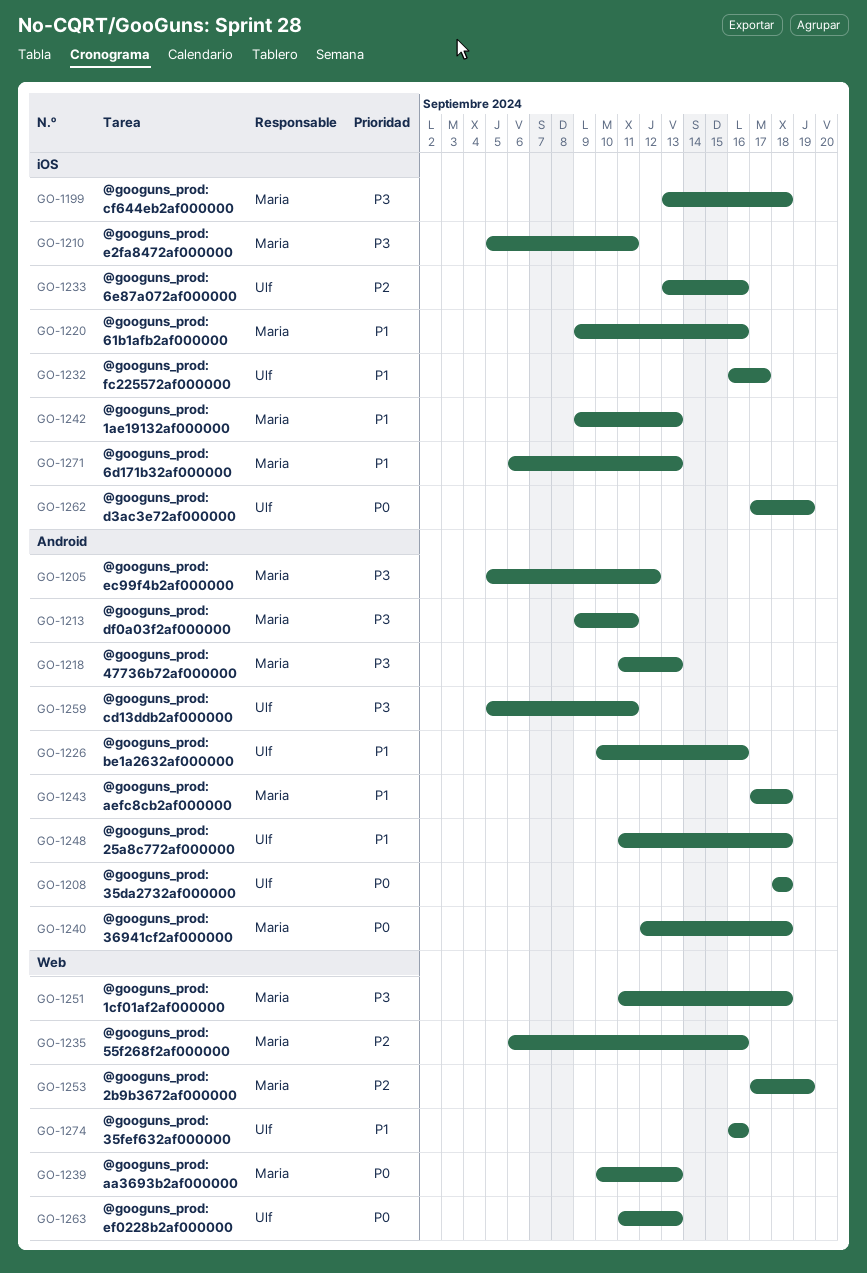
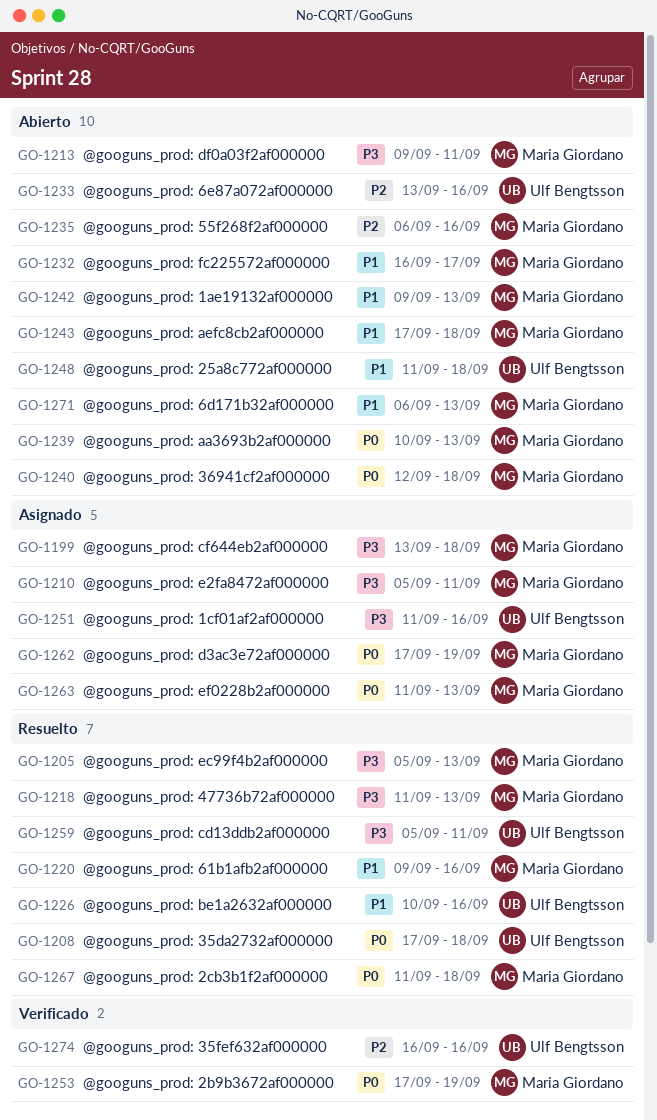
GO-1205, due: Sep 12 -> Sep 13
GO-1208, start: Sep 18 -> Sep 17
GO-1232, owner: Ulf Bengtsson -> Maria Giordano
GO-1251, owner: Maria Giordano -> Ulf Bengtsson
GO-1251, due: Sep 18 -> Sep 16
GO-1253, priority: P2 -> P0
GO-1262, owner: Ulf Bengtsson -> Maria Giordano
GO-1263, owner: Ulf Bengtsson -> Maria Giordano
GO-1267: none -> present
GO-1274, priority: P1 -> P2

